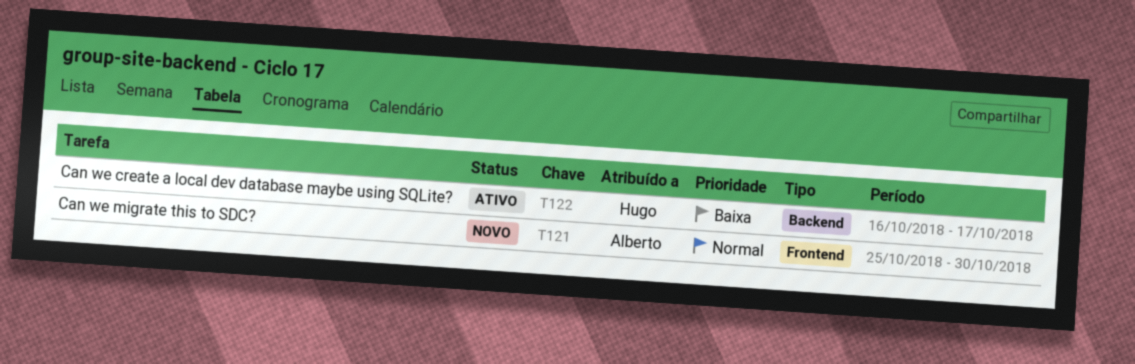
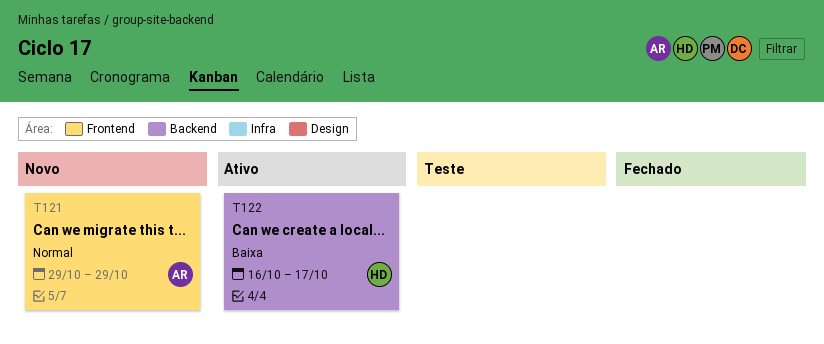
T121, start: Oct 25 -> Oct 29
T121, due: Oct 30 -> Oct 29

